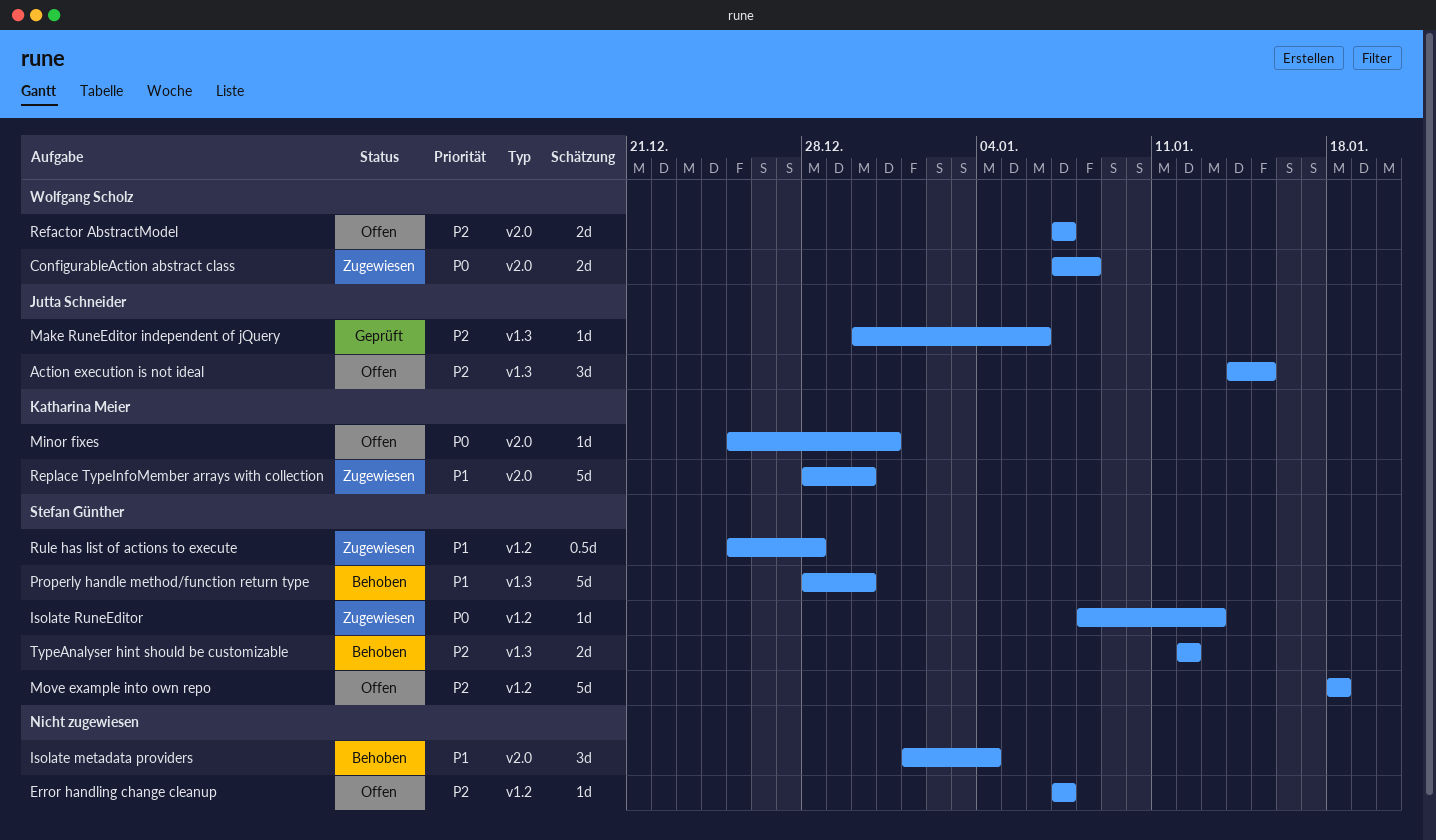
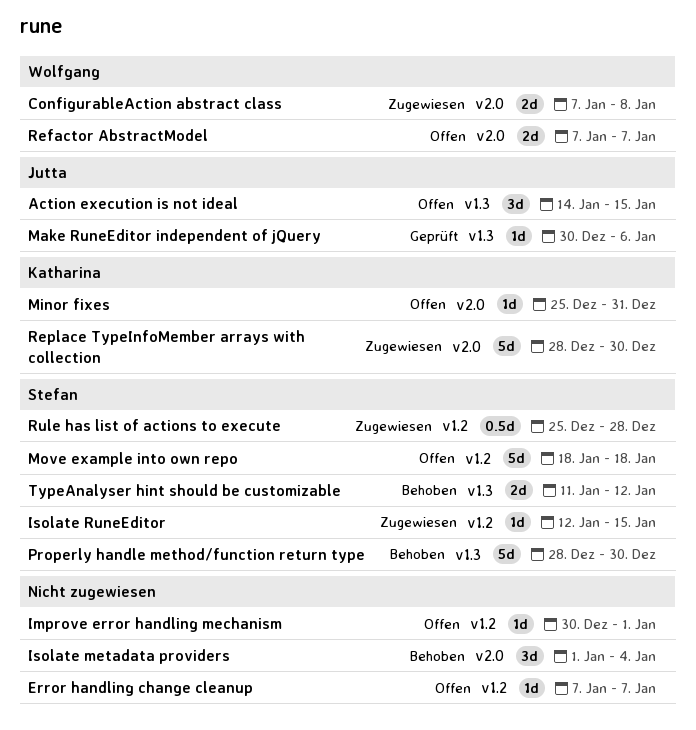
Improve error handling mechanism: none -> present
Isolate RuneEditor, start: Jan 8 -> Jan 12
Isolate RuneEditor, due: Jan 13 -> Jan 15
TypeAnalyser hint should be customizable, start: Jan 12 -> Jan 11

